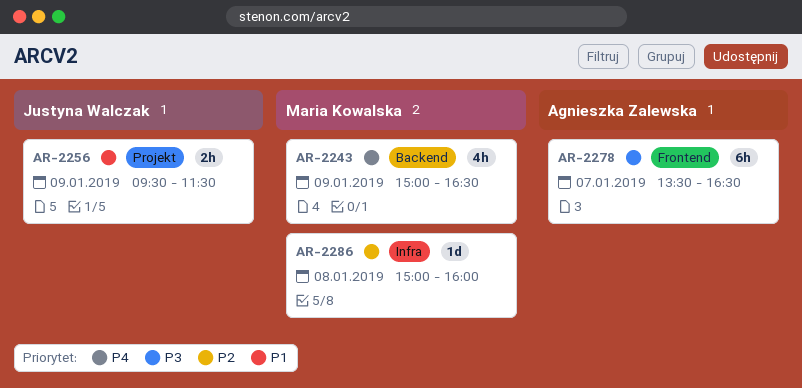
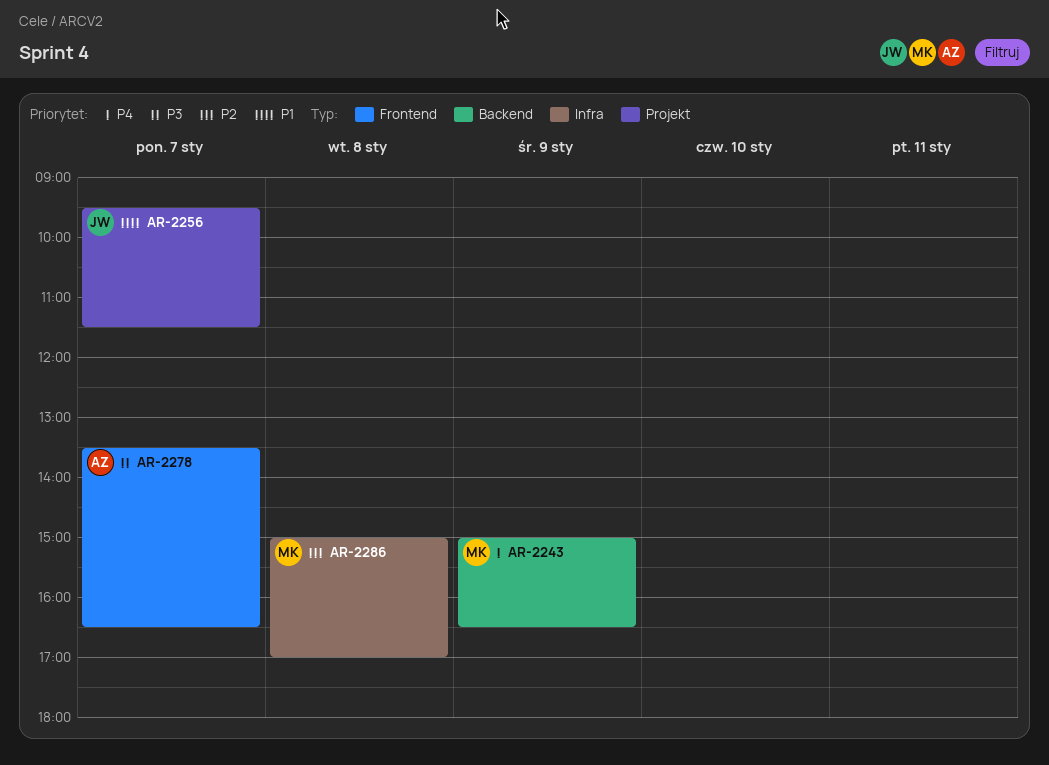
AR-2256, day: Jan 9 -> Jan 7
AR-2286, ends: 16:00 -> 17:00

